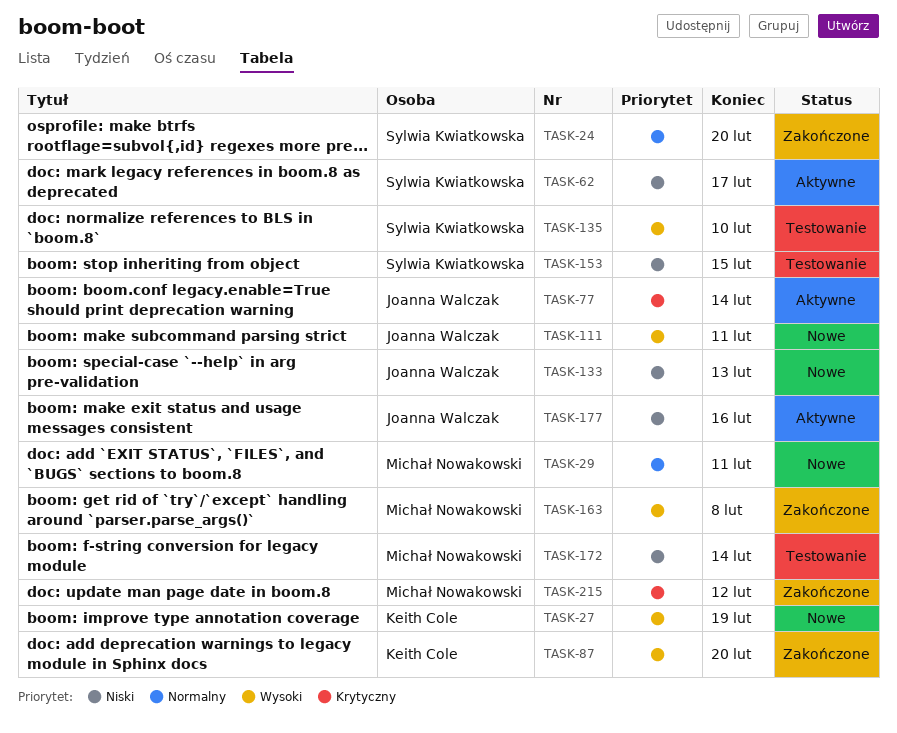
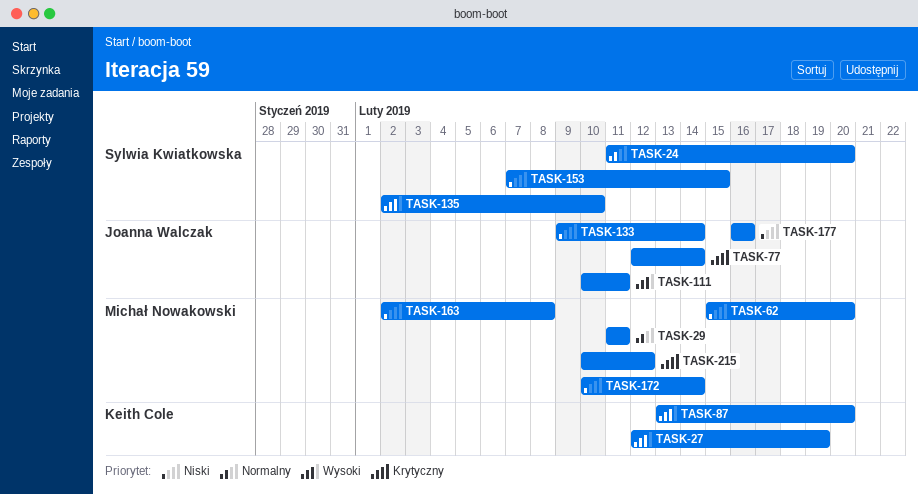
TASK-62, owner: Sylwia Kwiatkowska -> Michał Nowakowski
TASK-62, due: Feb 17 -> Feb 20
TASK-133, due: Feb 13 -> Feb 14
TASK-163, priority: Wysoki -> Niski

